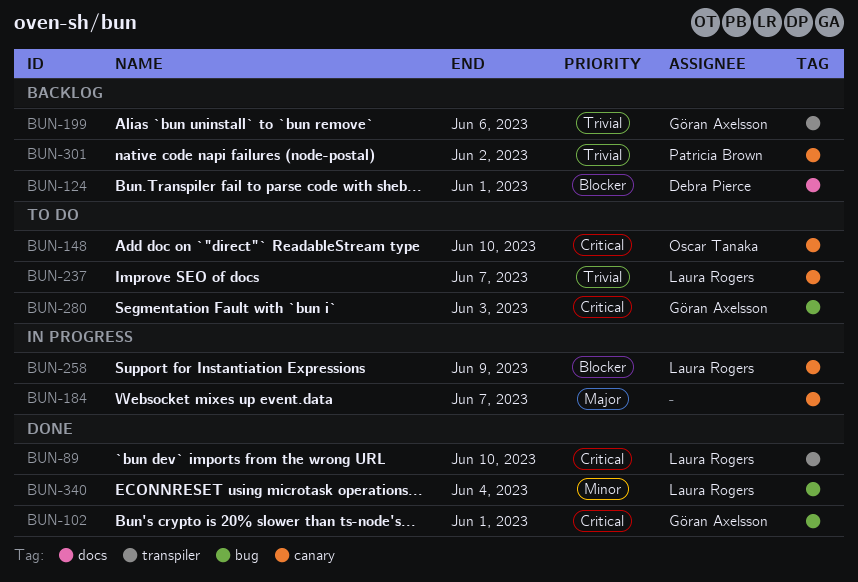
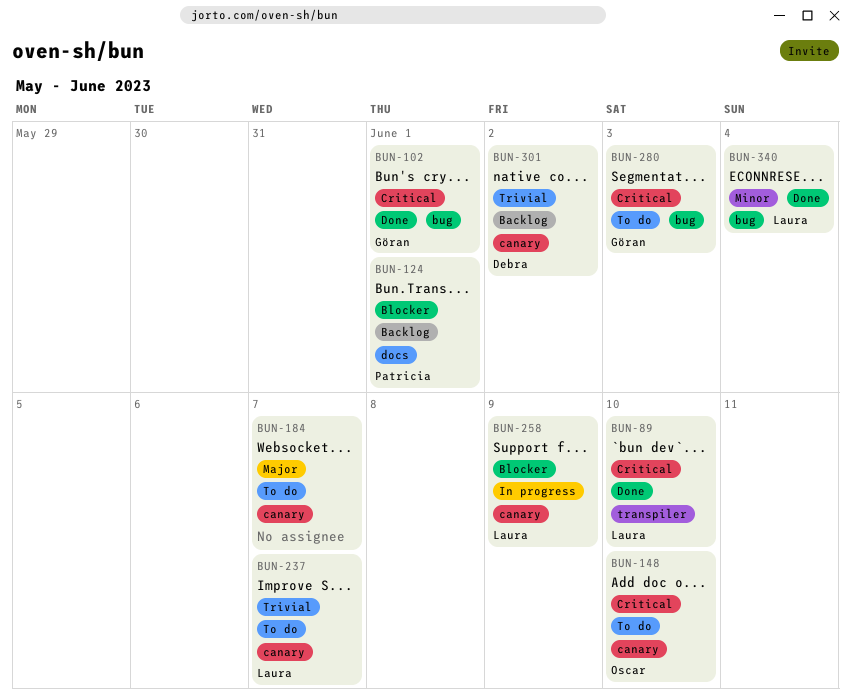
BUN-124, owner: Debra Pierce -> Patricia Brown
BUN-184, status: In progress -> To do
BUN-199: present -> none
BUN-301, owner: Patricia Brown -> Debra Pierce

